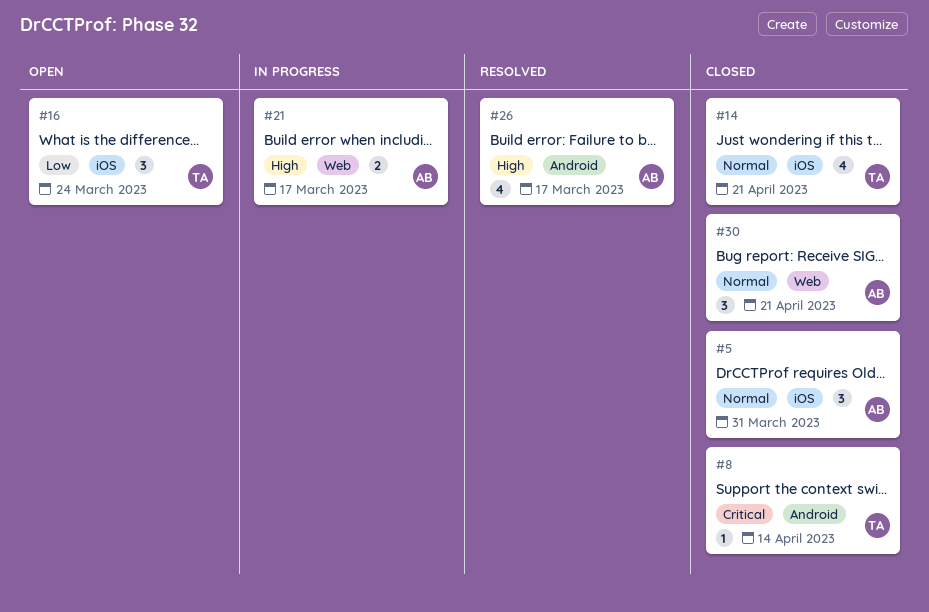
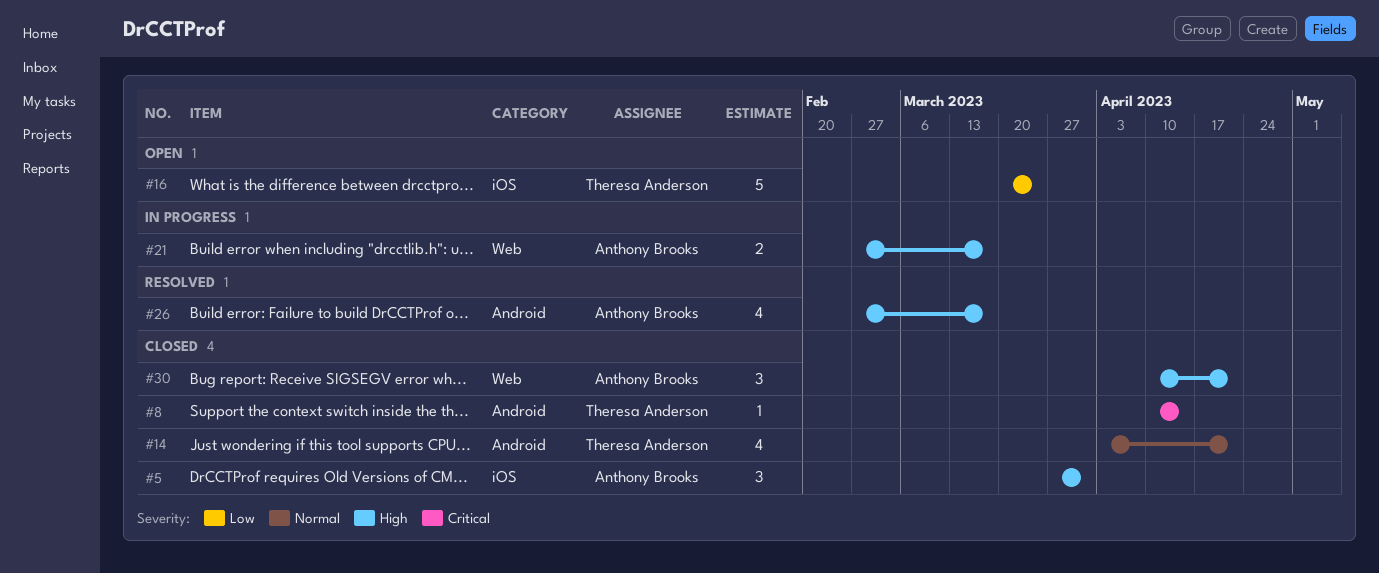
#5, priority: Normal -> High
#14, label: iOS -> Android
#16, estimate: 3 -> 5
#30, priority: Normal -> High

